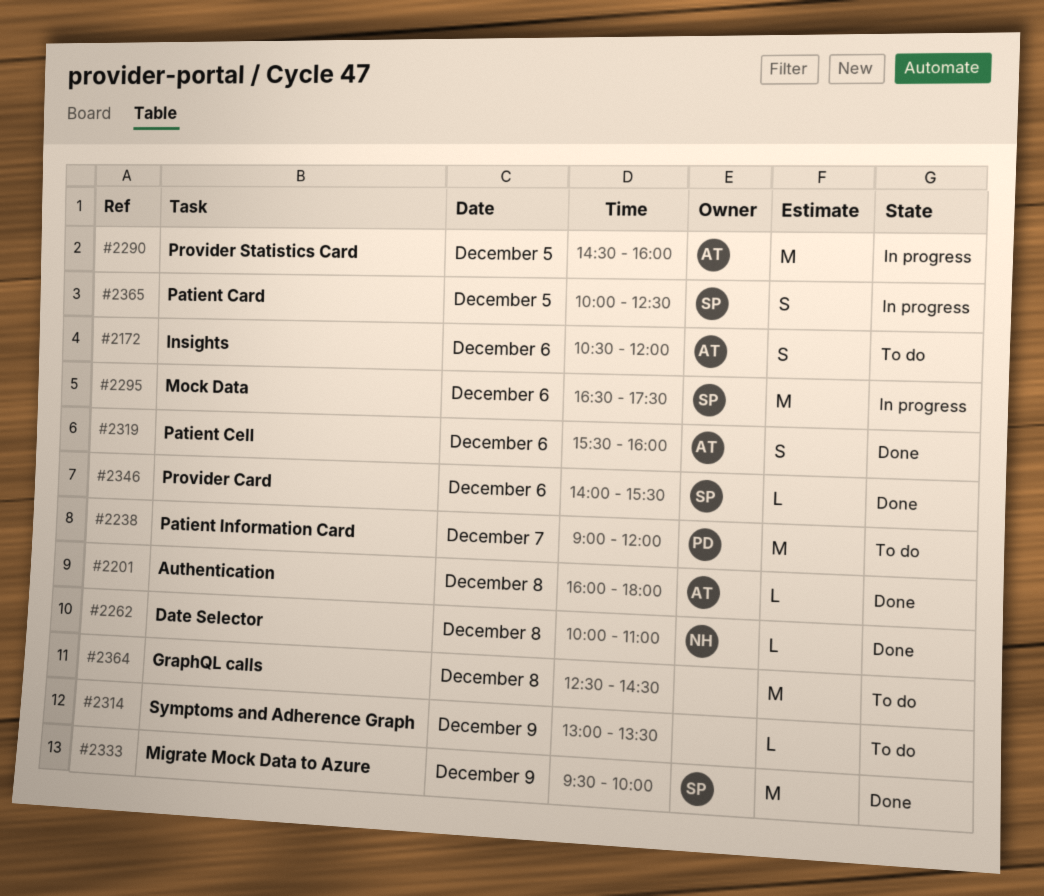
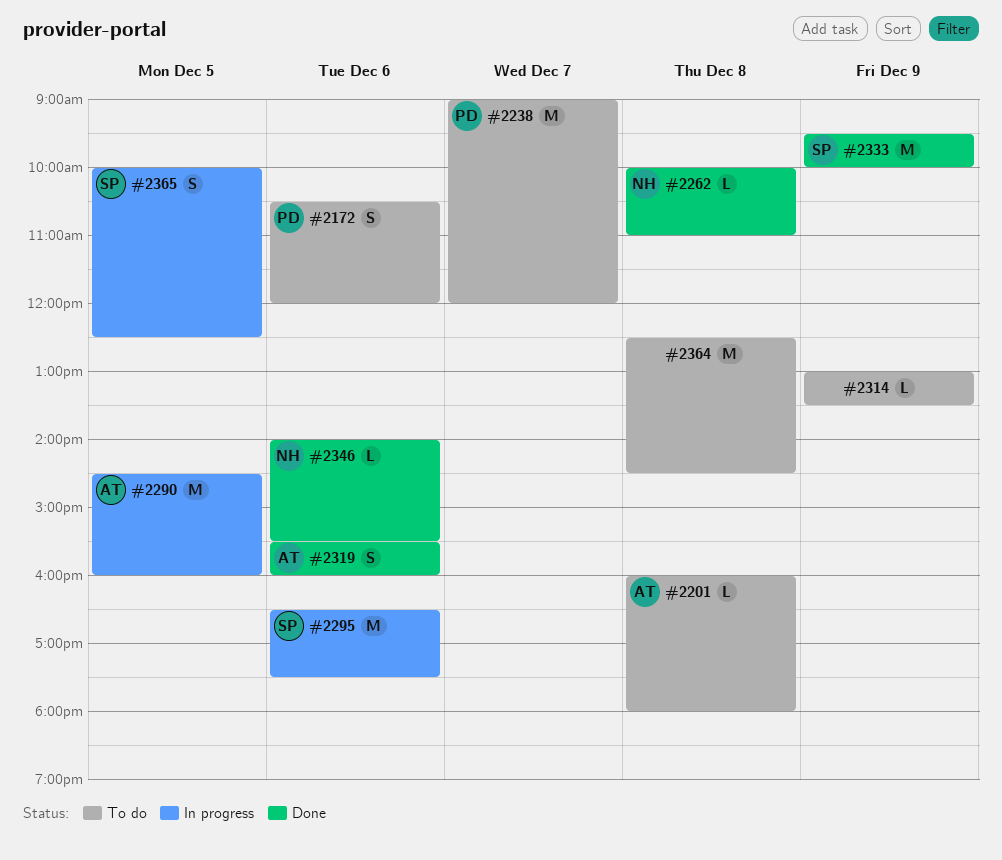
#2172, owner: AT -> PD
#2201, status: Done -> To do
#2346, owner: SP -> NH

